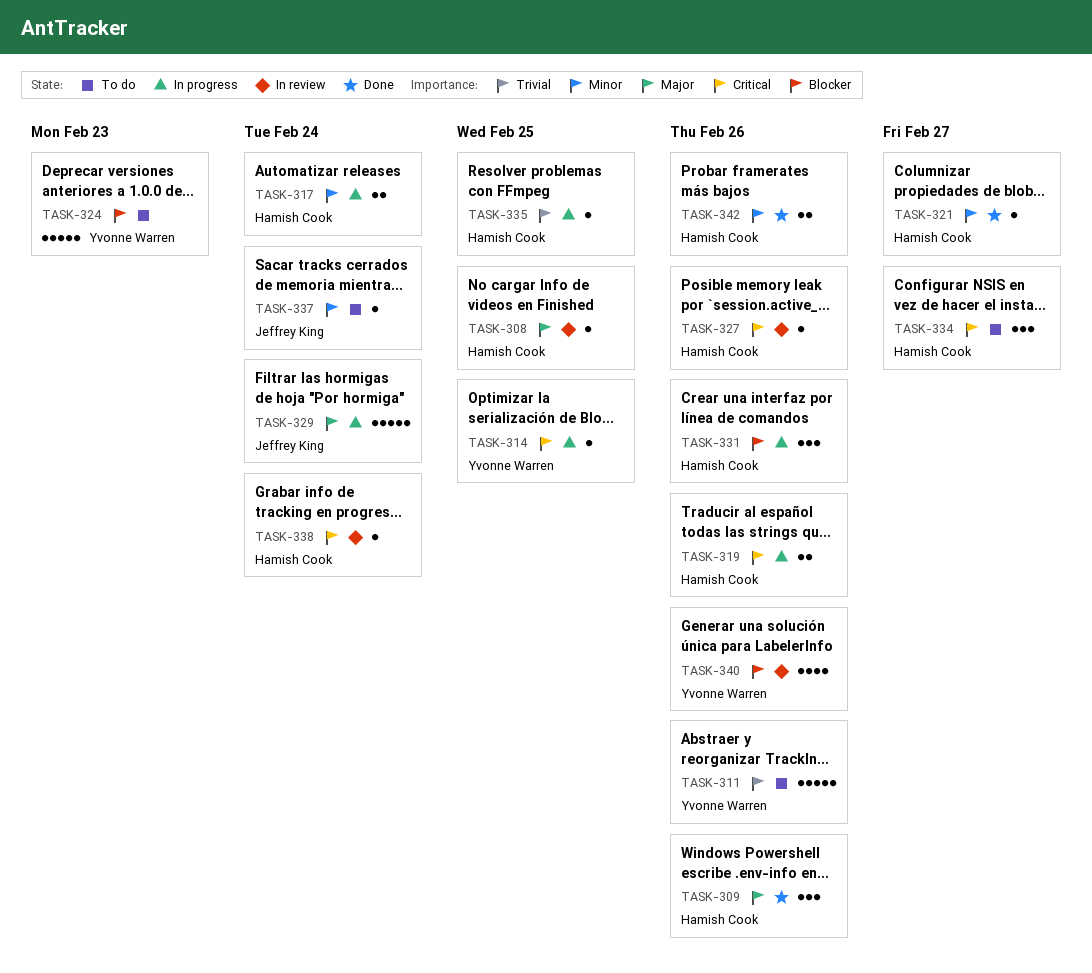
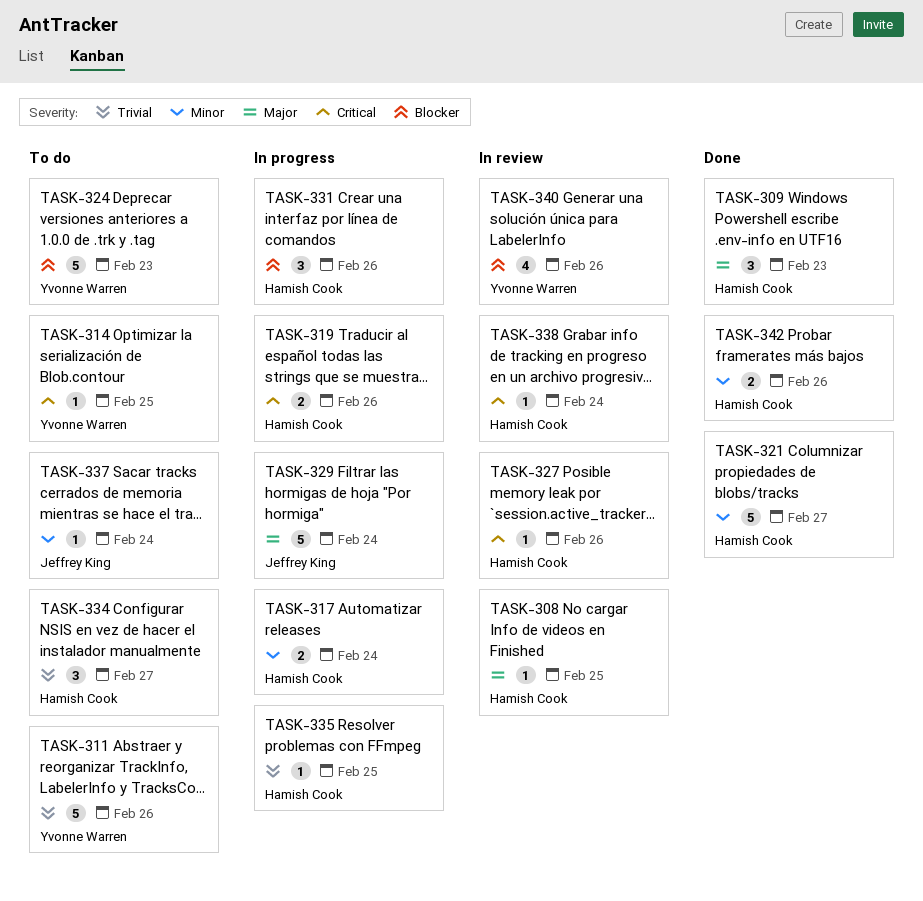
TASK-309, due: Feb 26 -> Feb 23
TASK-314, status: In progress -> To do
TASK-321, estimate: 1 -> 5
TASK-334, priority: Critical -> Trivial

